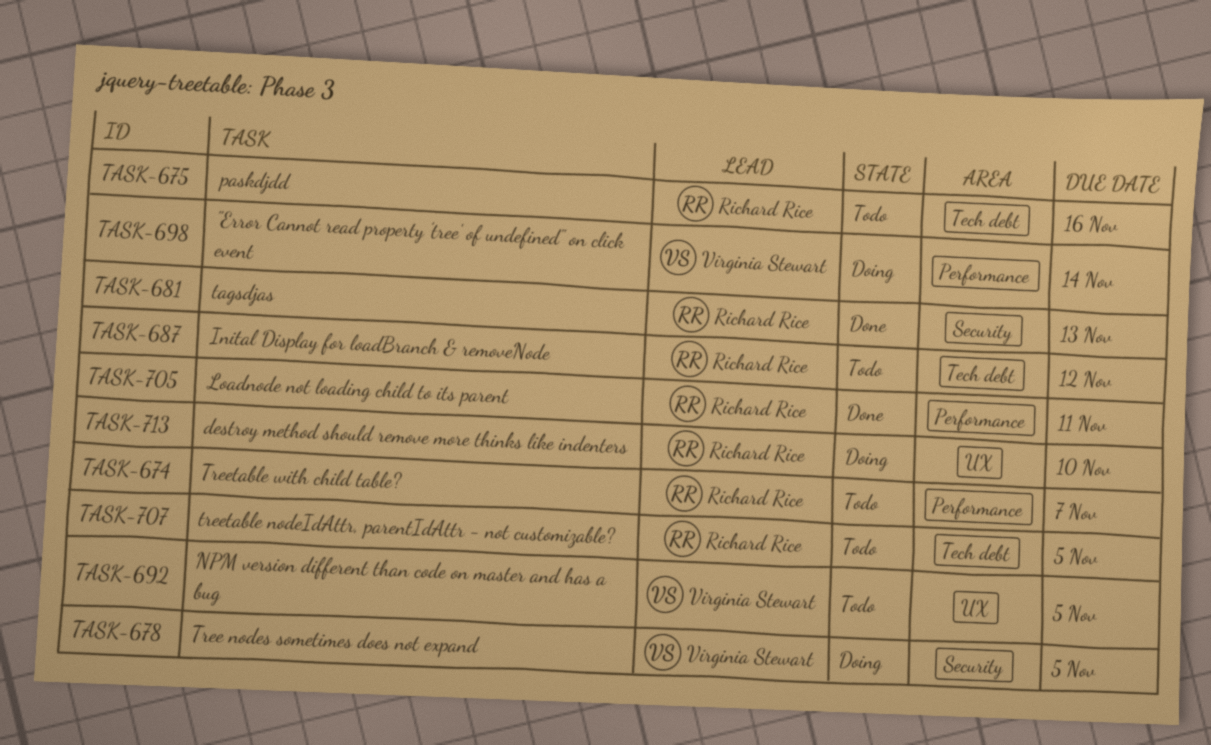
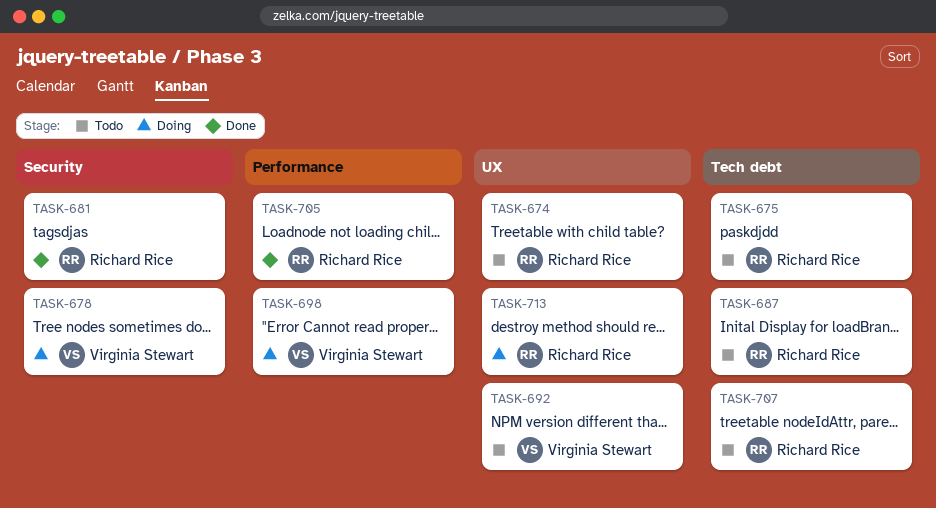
TASK-674, label: Performance -> UX

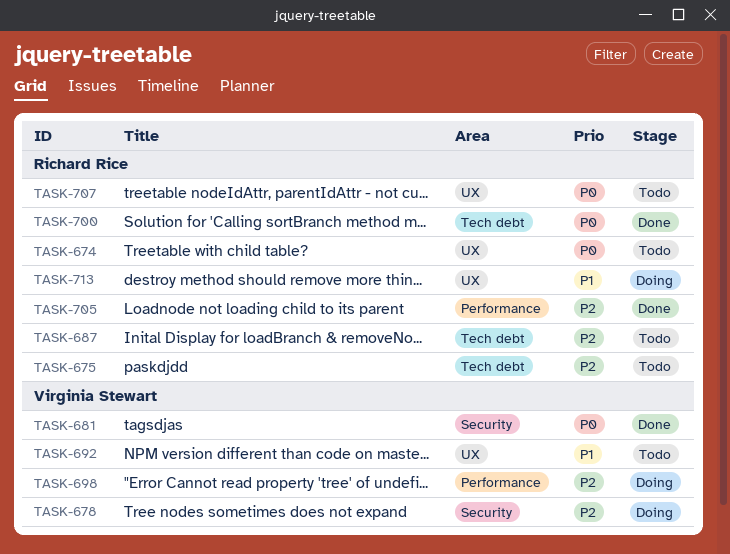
TASK-681, owner: Richard Rice -> Virginia Stewart
TASK-700: none -> present
TASK-707, label: Tech debt -> UX

